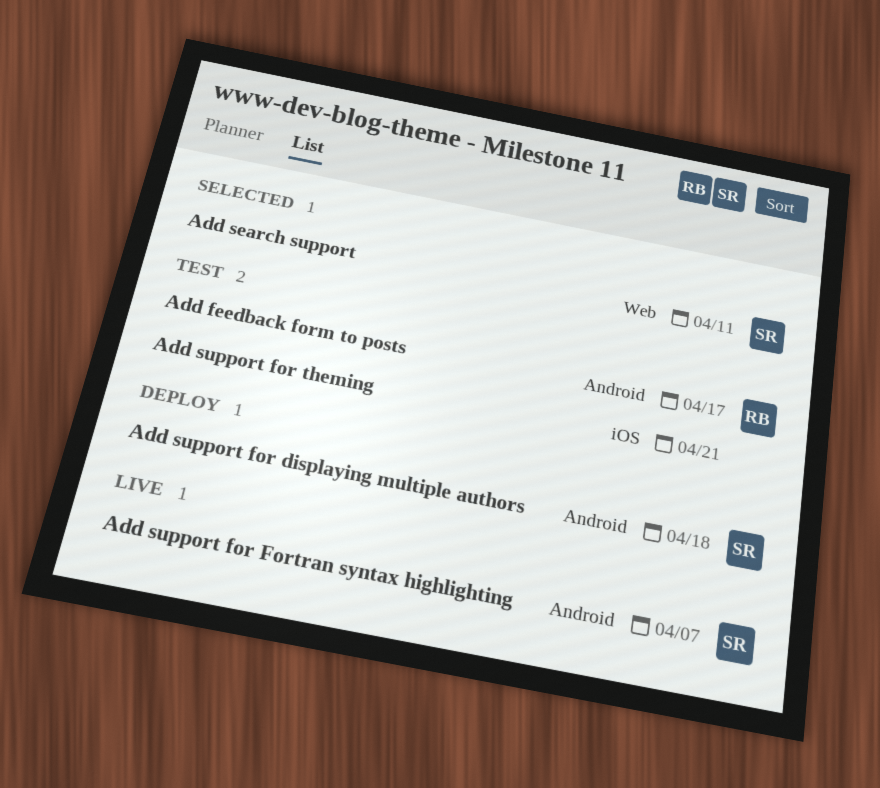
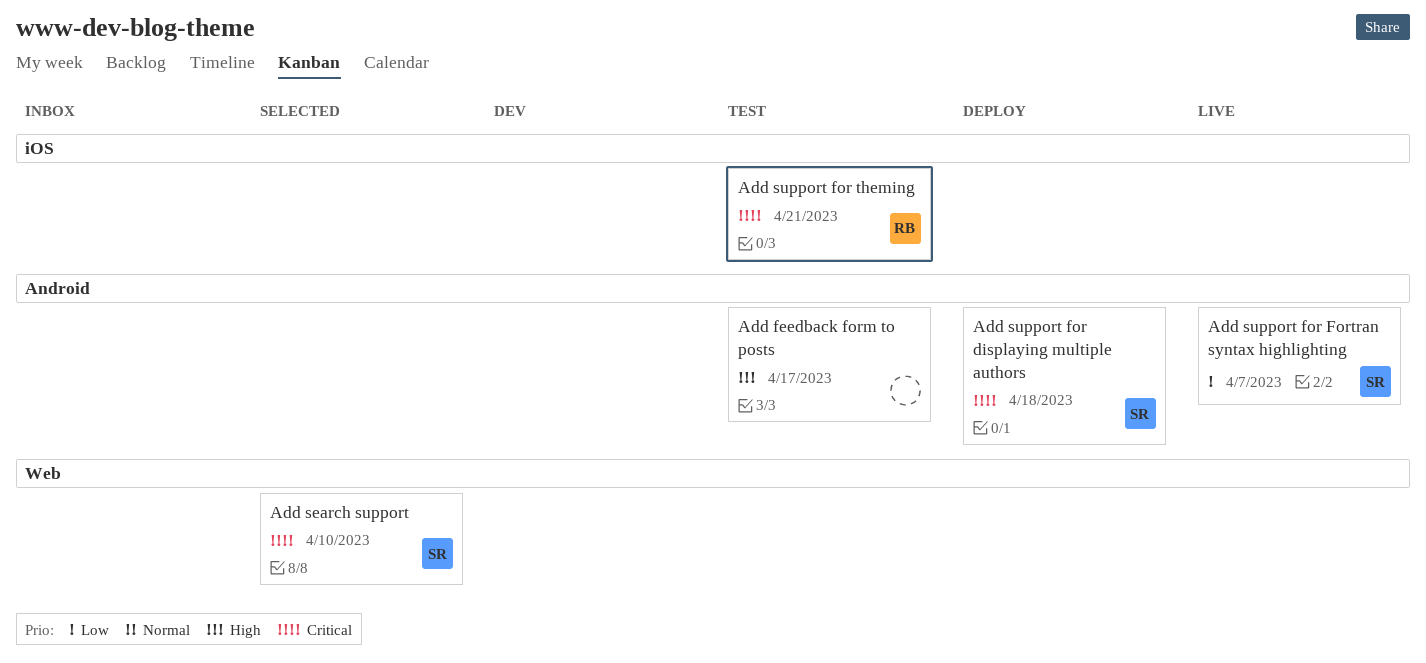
Add feedback form to posts, owner: RB -> none
Add search support, due: Apr 11 -> Apr 10
Add support for theming, owner: none -> RB

